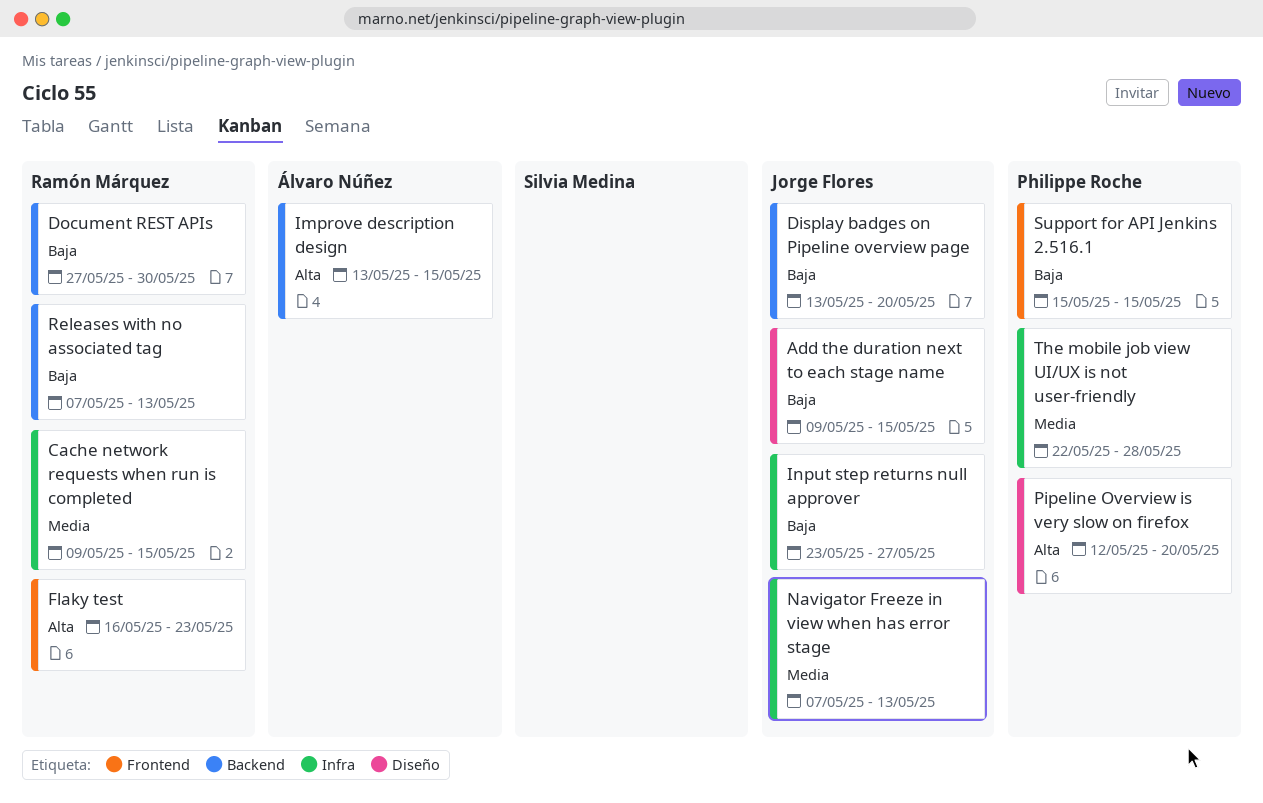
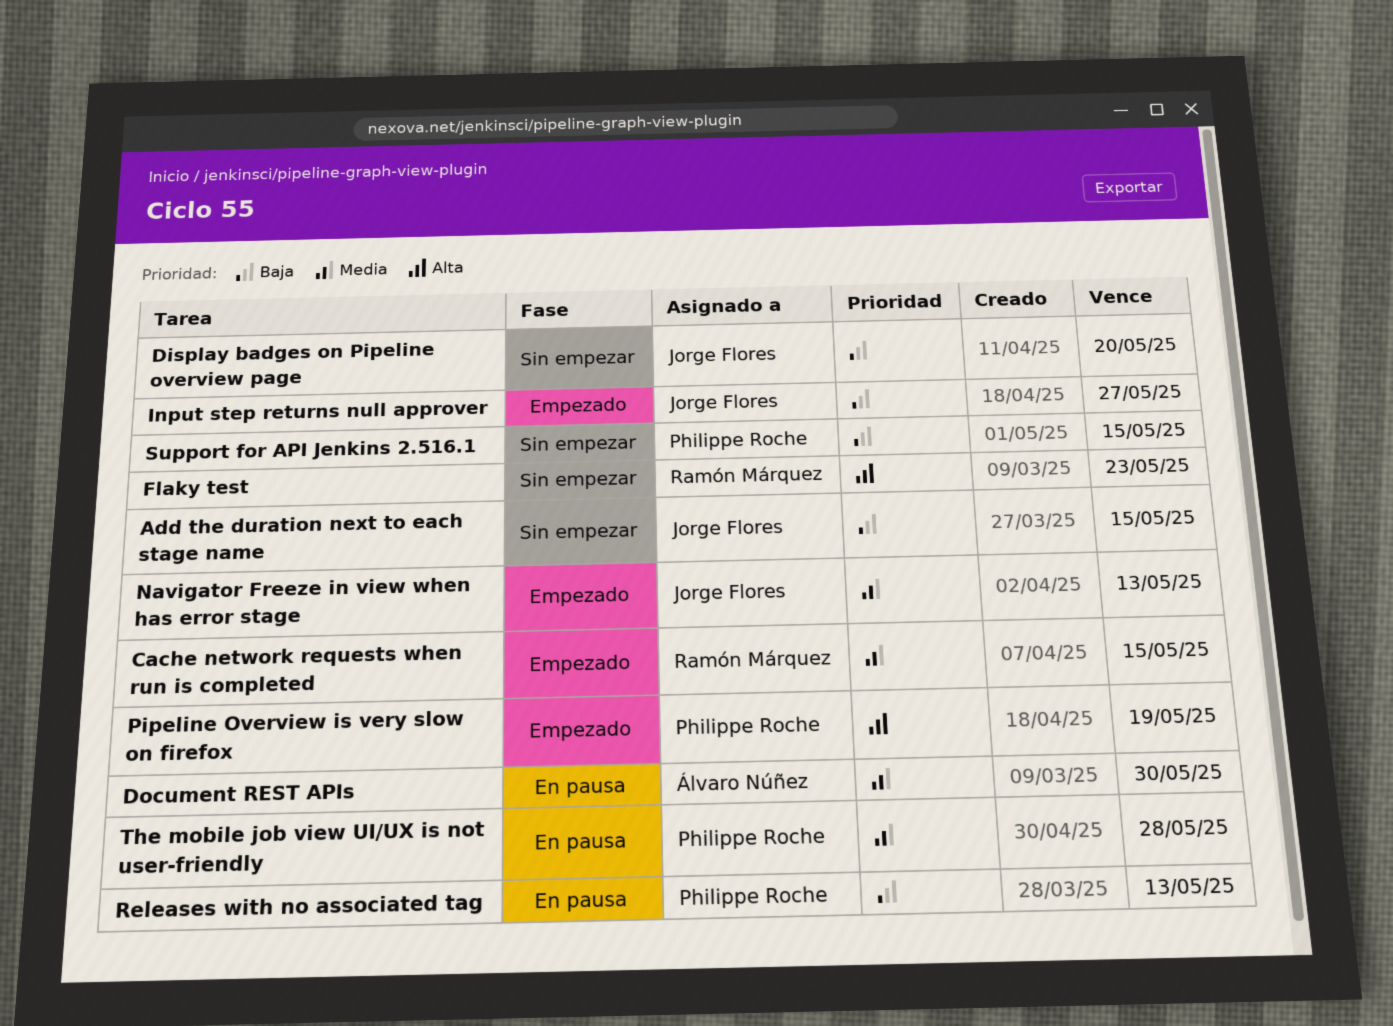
Document REST APIs, owner: Ramón Márquez -> Álvaro Núñez
Document REST APIs, priority: Baja -> Media
Improve description design: present -> none
Pipeline Overview is very slow on firefox, due: May 20 -> May 19
Releases with no associated tag, owner: Ramón Márquez -> Philippe Roche

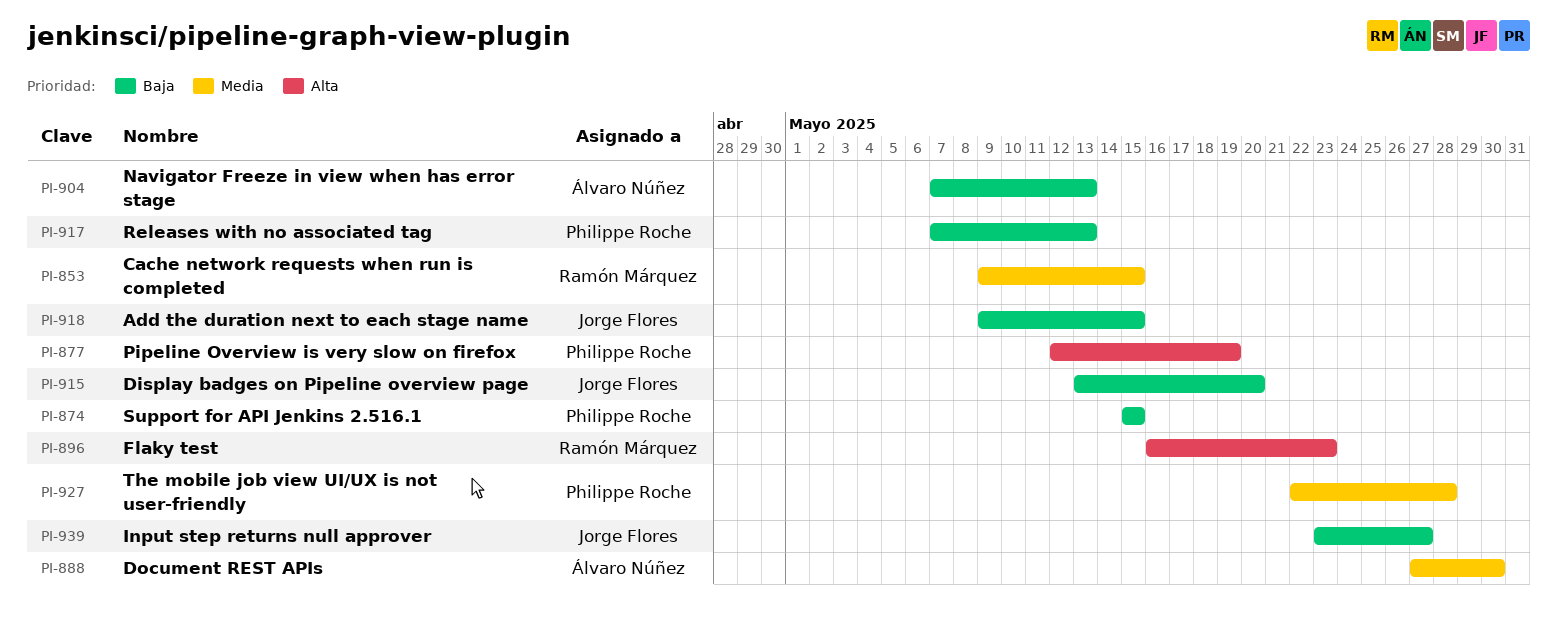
Navigator Freeze in view when has error stage, owner: Jorge Flores -> Álvaro Núñez
Navigator Freeze in view when has error stage, priority: Media -> Baja

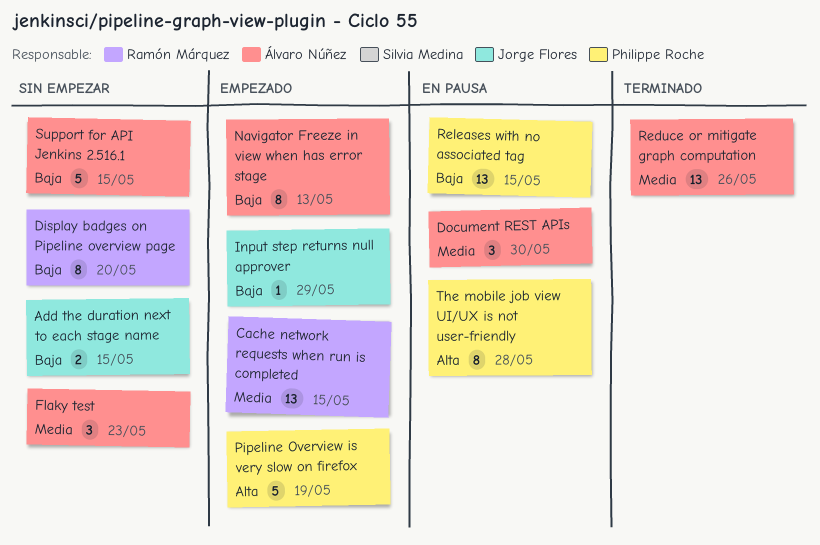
Display badges on Pipeline overview page, owner: Jorge Flores -> Ramón Márquez
Flaky test, owner: Ramón Márquez -> Álvaro Núñez
Flaky test, priority: Alta -> Media
Input step returns null approver, due: May 27 -> May 29
Reduce or mitigate graph computation: none -> present
Releases with no associated tag, due: May 13 -> May 15
Support for API Jenkins 2.516.1, owner: Philippe Roche -> Álvaro Núñez
The mobile job view UI/UX is not user-friendly, priority: Media -> Alta

